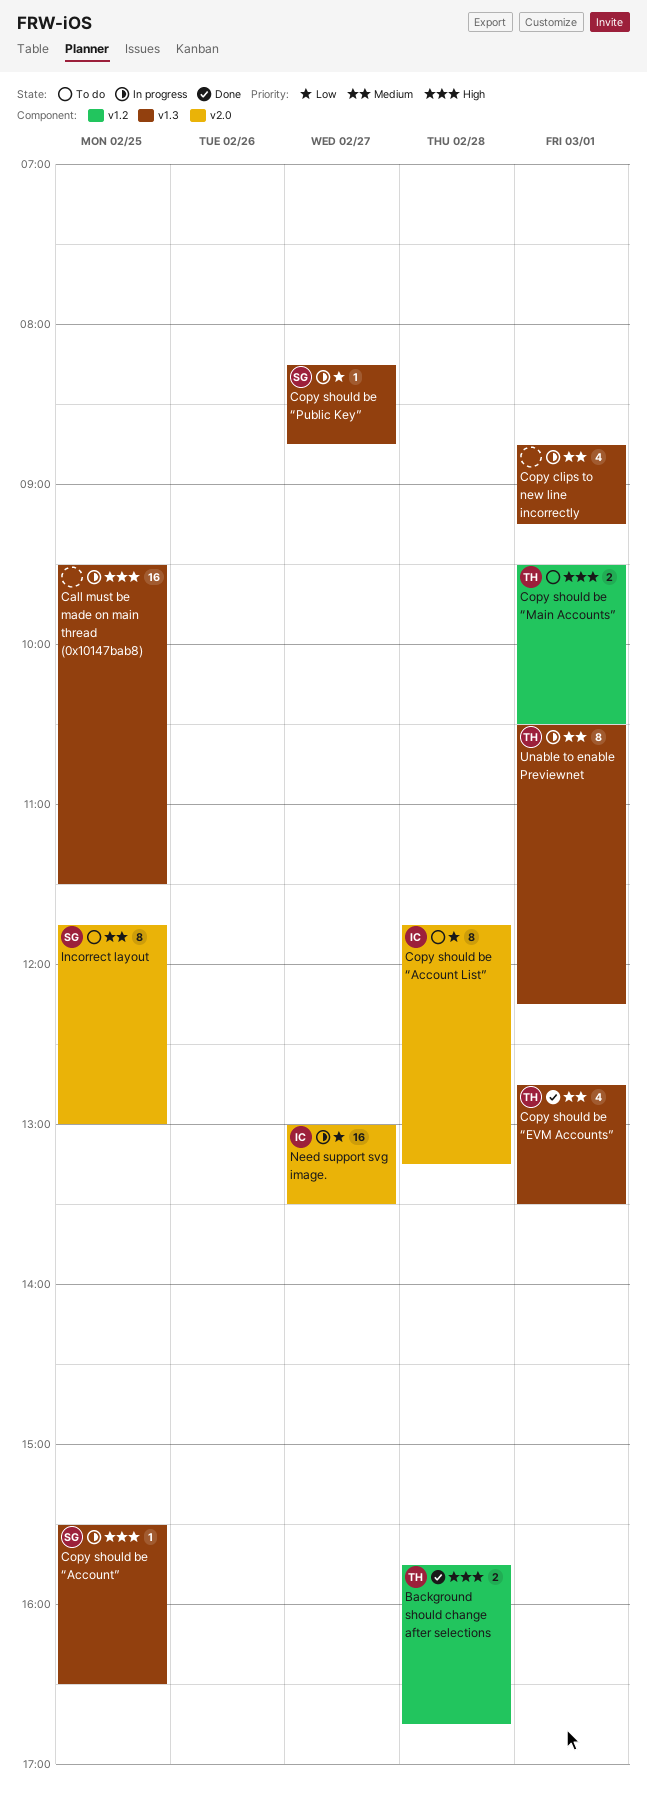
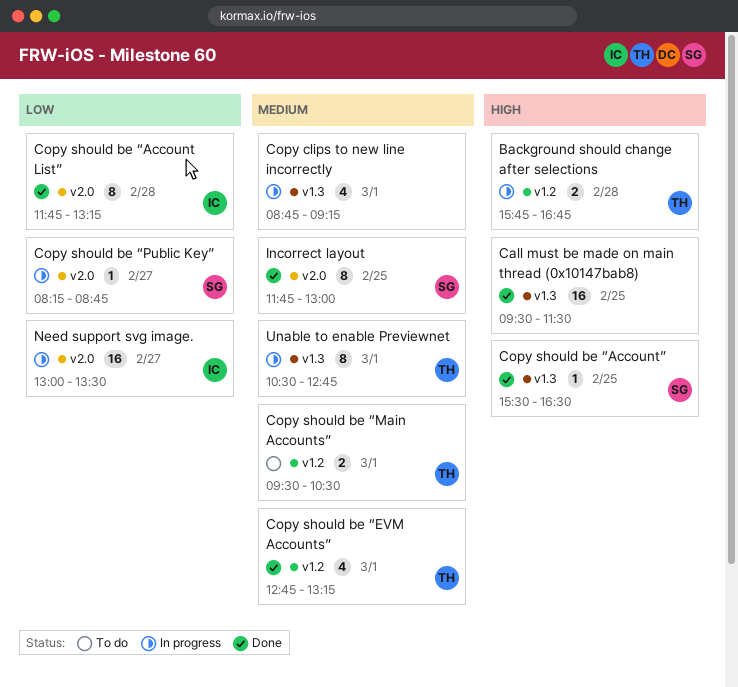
Background should change after selections, status: Done -> In progress
Call must be made on main thread (0x10147bab8), status: In progress -> Done
Copy should be “Account List”, status: To do -> Done
Copy should be “Account”, status: In progress -> Done
Copy should be “EVM Accounts”, label: v1.3 -> v1.2
Copy should be “EVM Accounts”, ends: 13:30 -> 13:15
Copy should be “Main Accounts”, priority: High -> Medium
Copy should be “Public Key”, label: v1.3 -> v2.0
Incorrect layout, status: To do -> Done
Unable to enable Previewnet, ends: 12:15 -> 12:45

